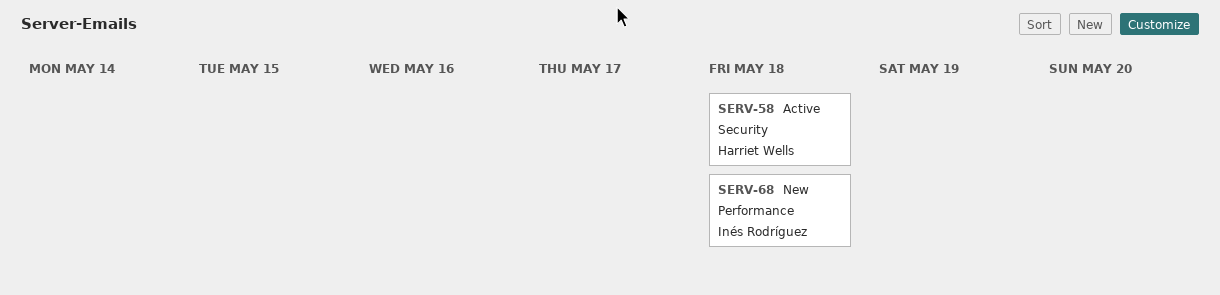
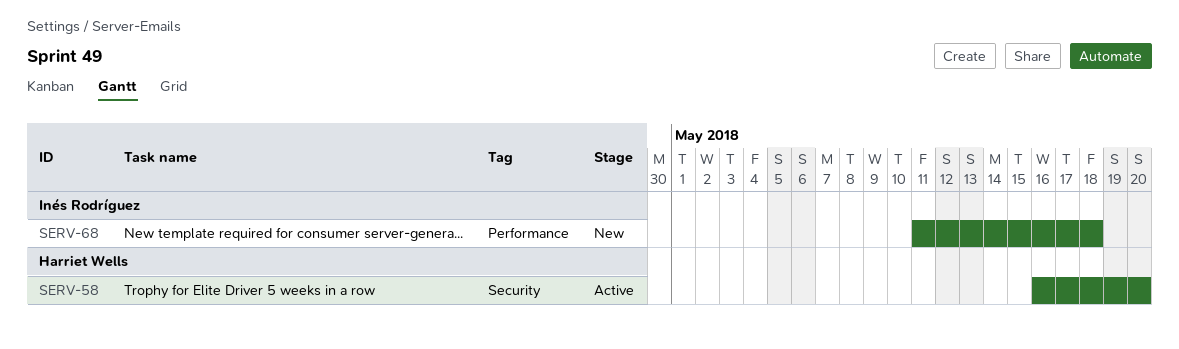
SERV-58, due: May 18 -> May 20

